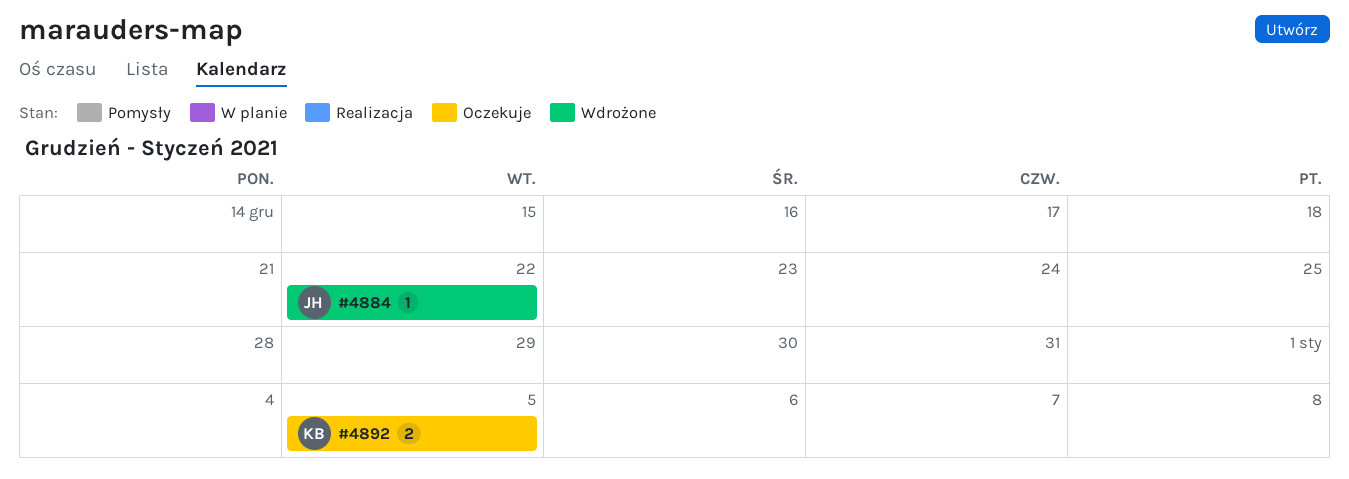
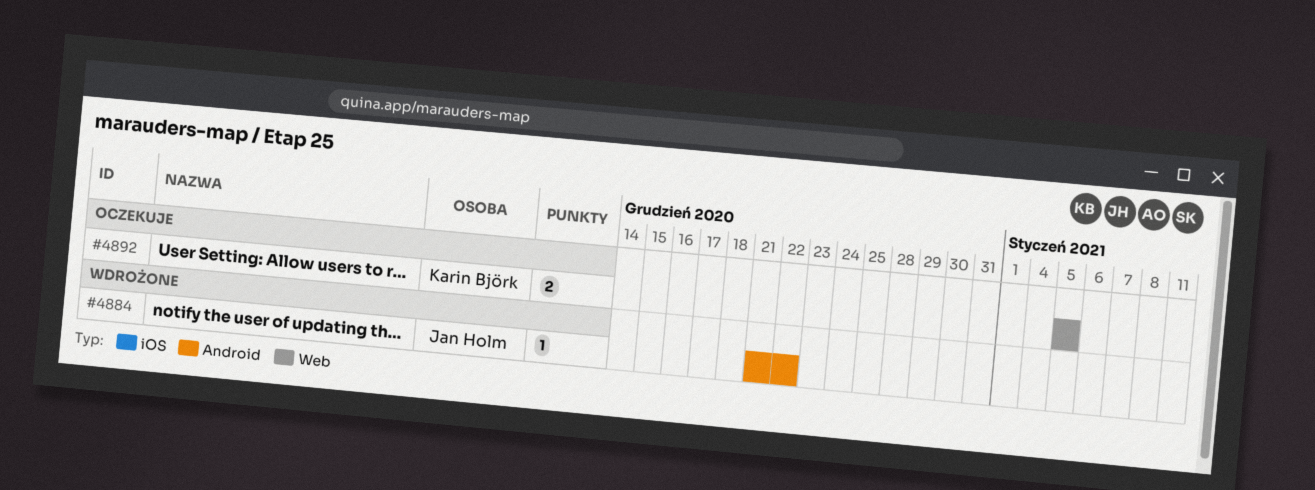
#4884, start: Dec 22 -> Dec 21

